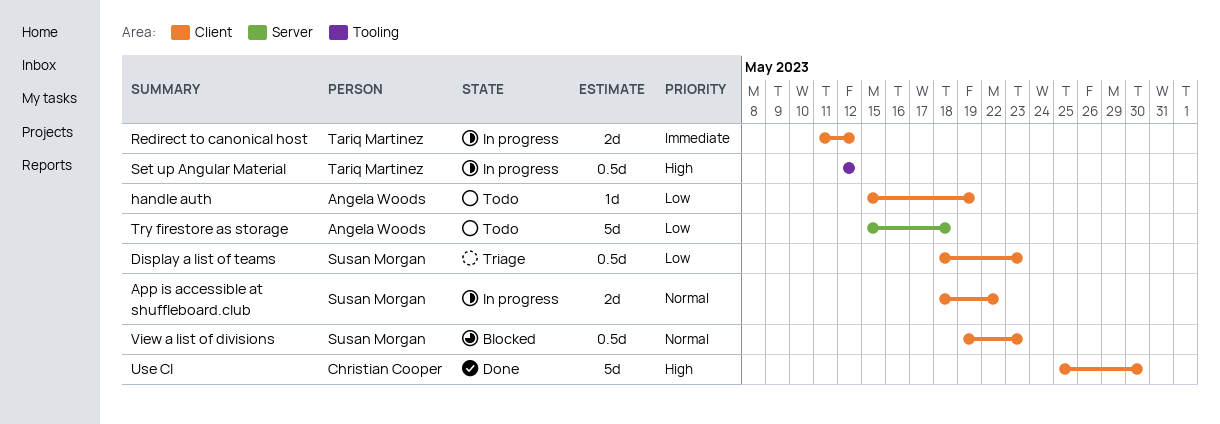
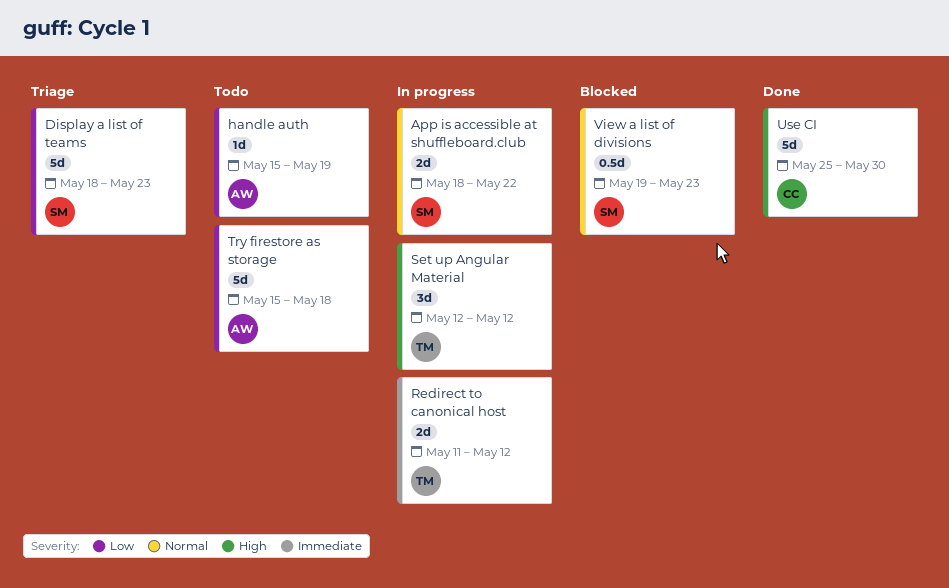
Display a list of teams, estimate: 0.5d -> 5d
Set up Angular Material, estimate: 0.5d -> 3d

